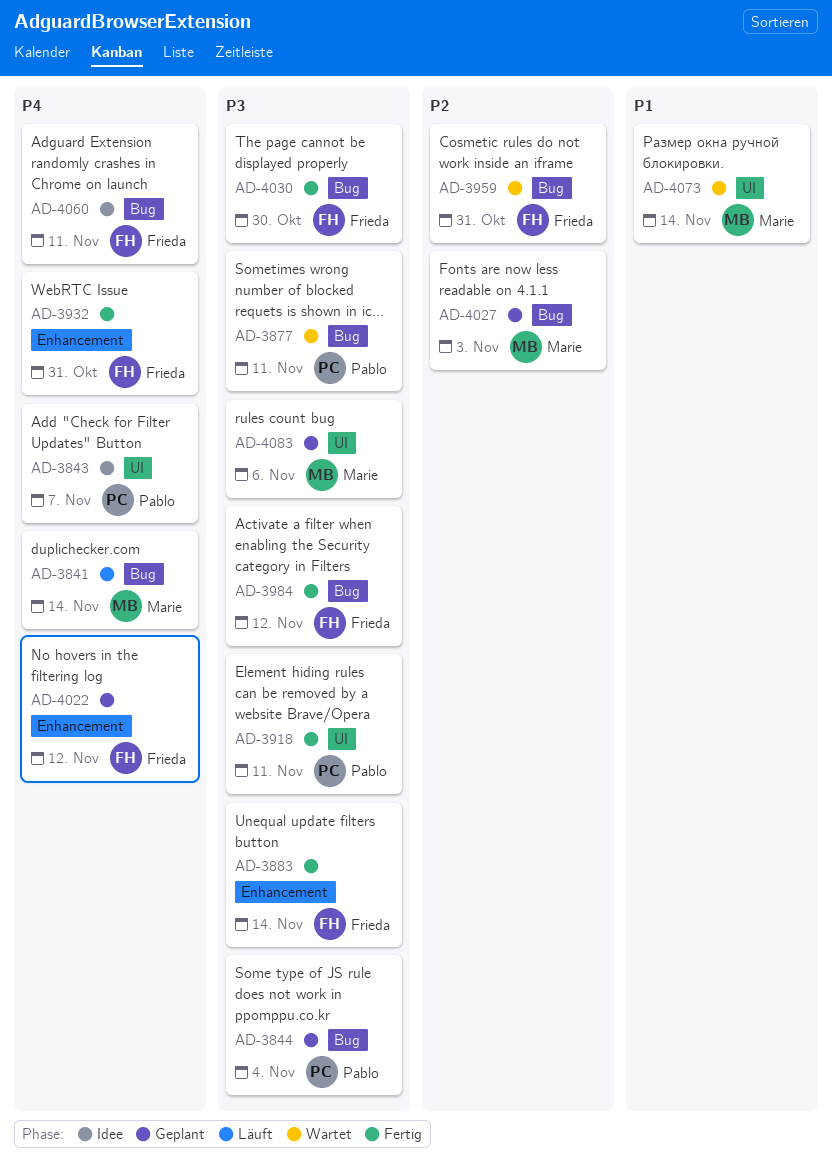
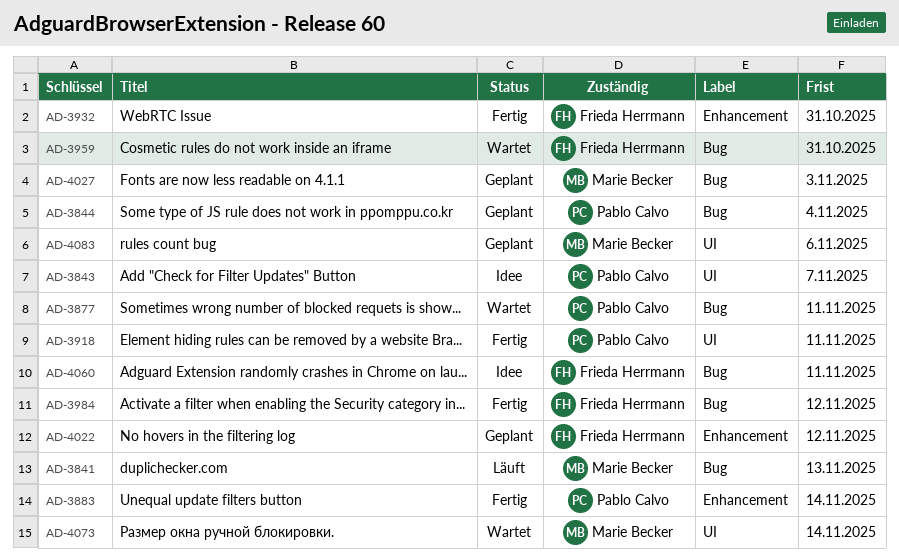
AD-3841, due: Nov 14 -> Nov 13
AD-3883, owner: Frieda Herrmann -> Pablo Calvo
AD-4030: present -> none

